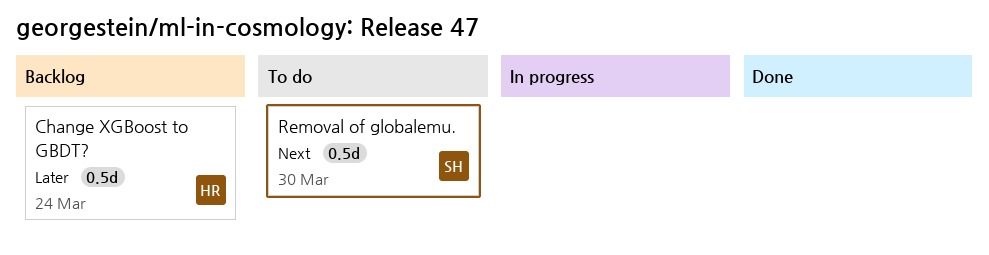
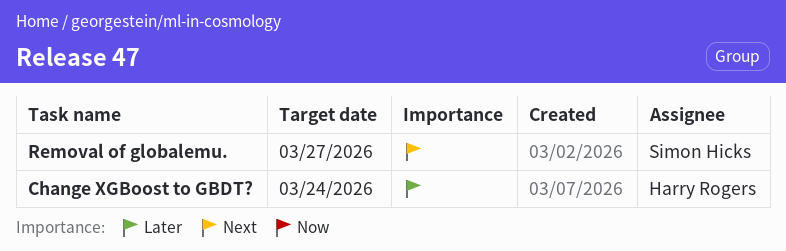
Removal of globalemu., due: Mar 30 -> Mar 27

